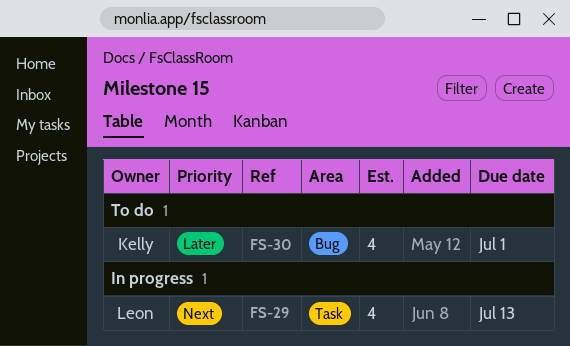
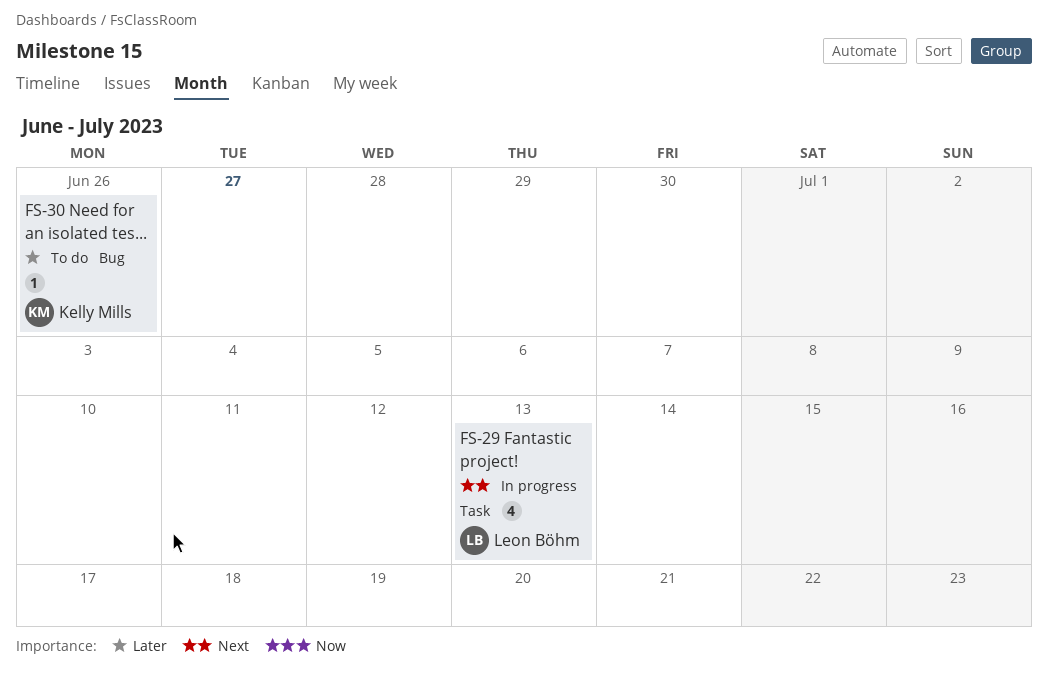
FS-30, estimate: 4 -> 1
FS-30, due: Jul 1 -> Jun 26

